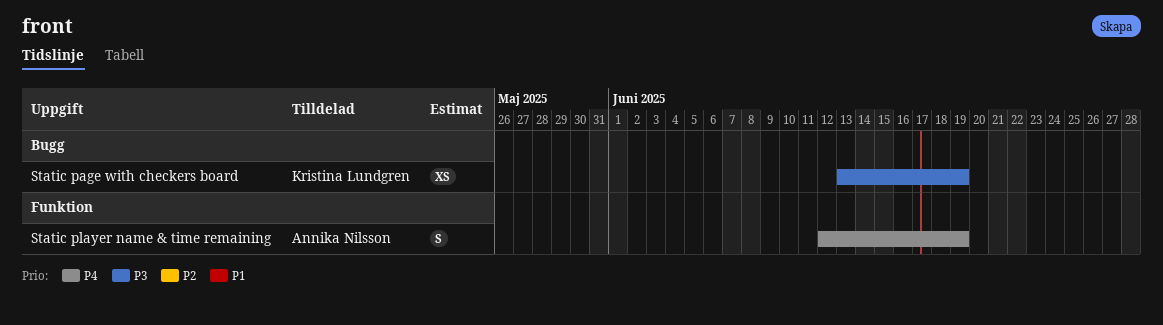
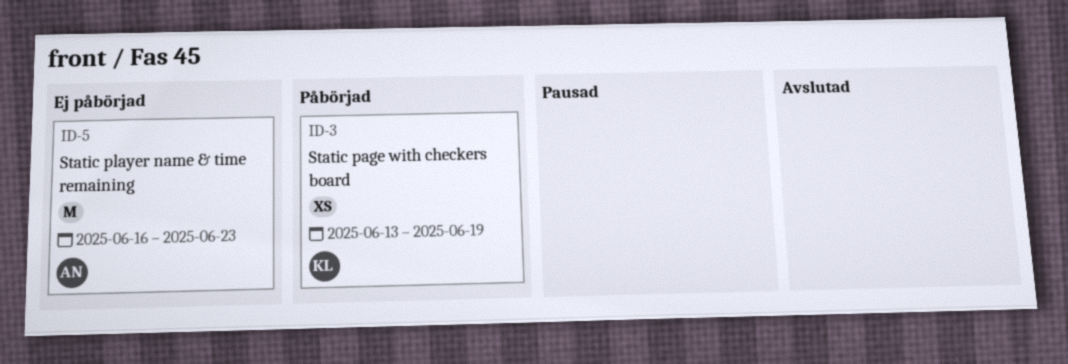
Static player name & time remaining, estimate: S -> M
Static player name & time remaining, start: Jun 12 -> Jun 16
Static player name & time remaining, due: Jun 19 -> Jun 23

